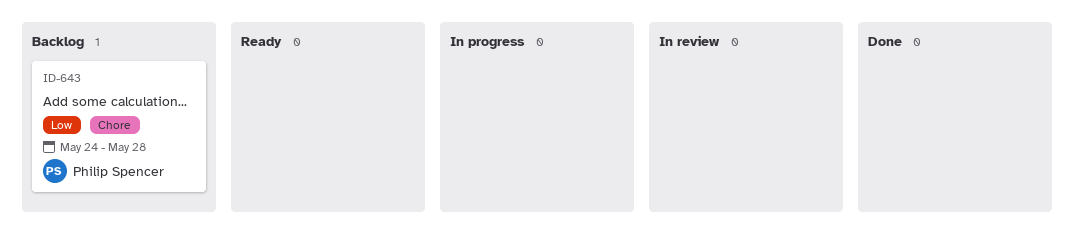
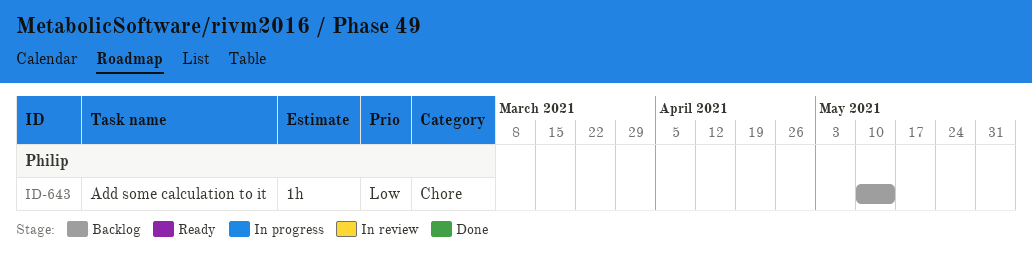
ID-643, start: May 24 -> May 10
ID-643, due: May 28 -> May 14

